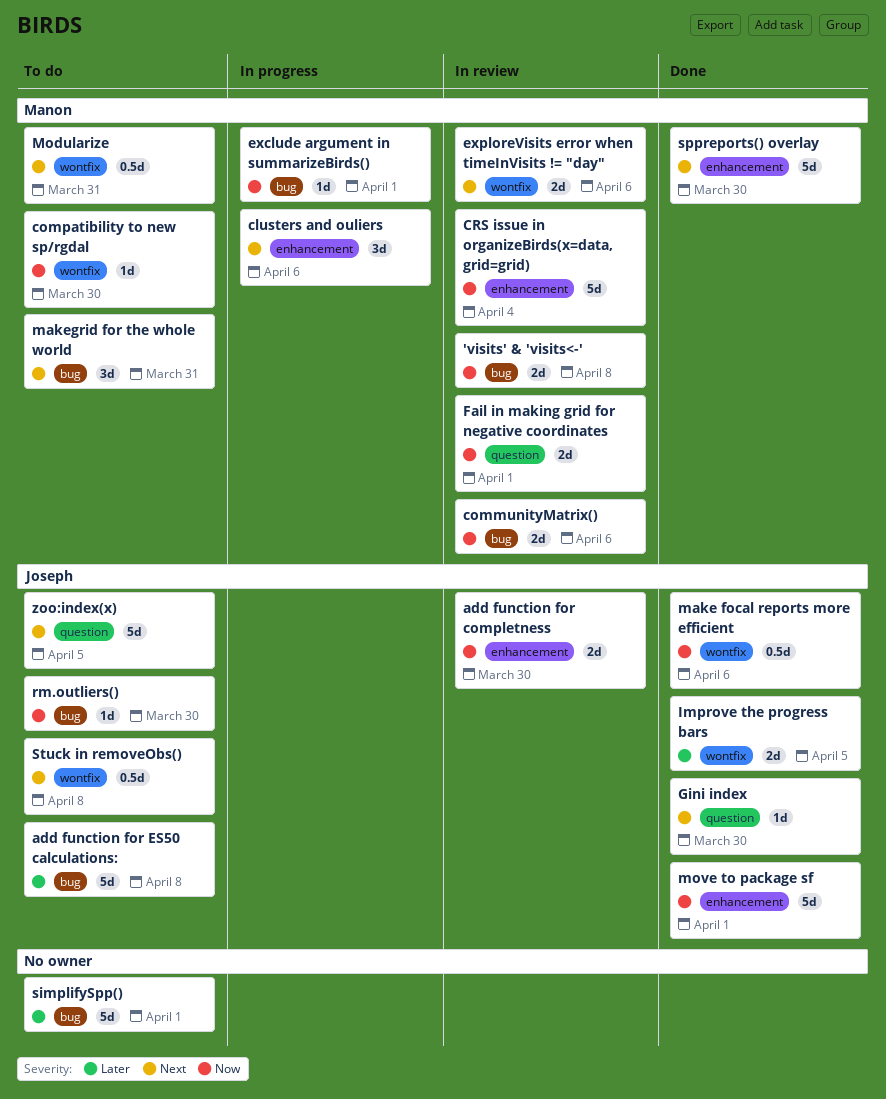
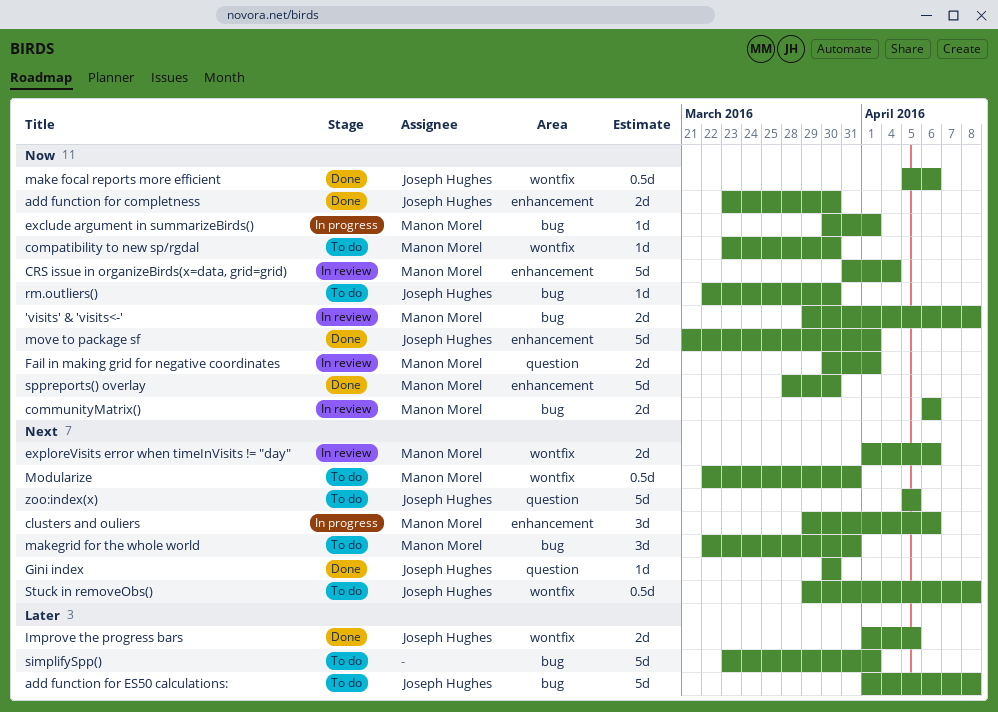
add function for completness, status: In review -> Done
sppreports() overlay, priority: Next -> Now

